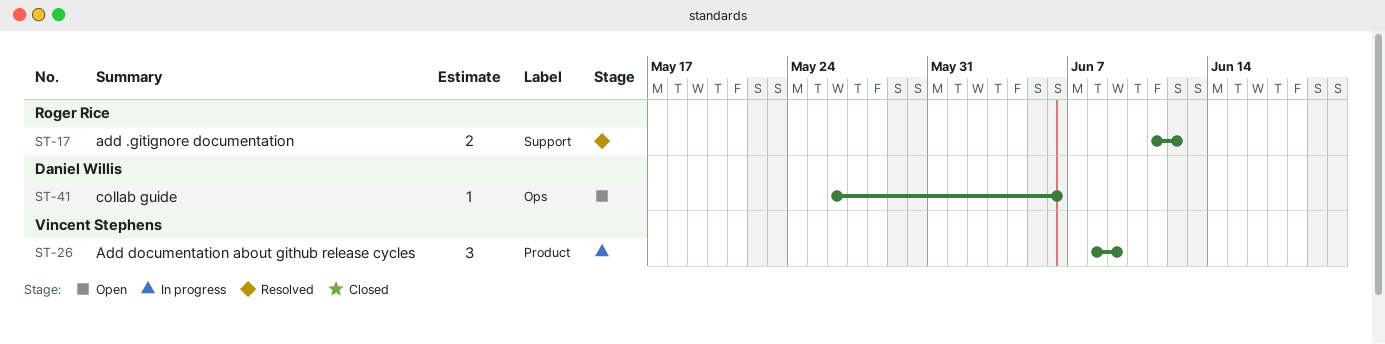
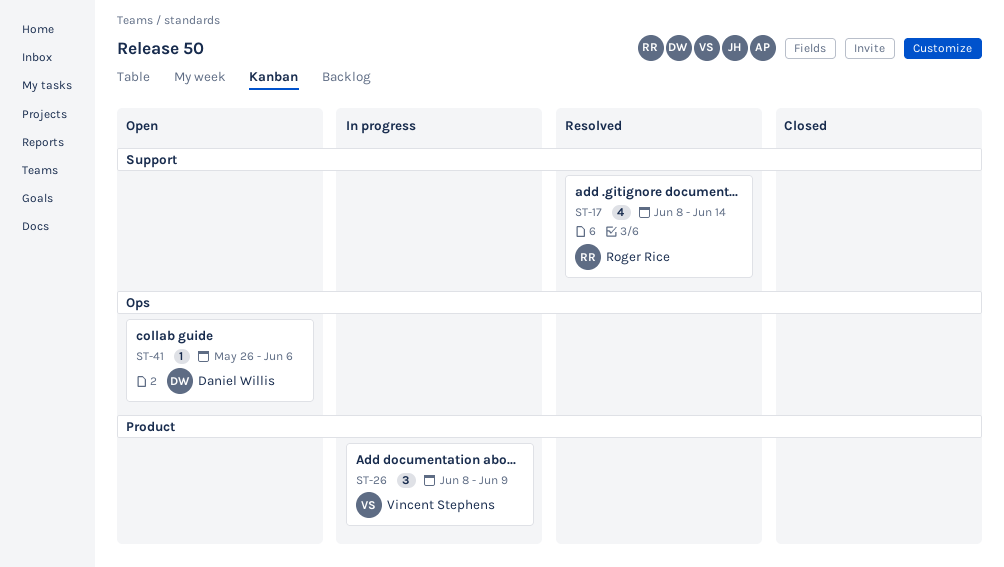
ST-17, estimate: 2 -> 4
ST-17, start: Jun 11 -> Jun 8
ST-17, due: Jun 12 -> Jun 14

